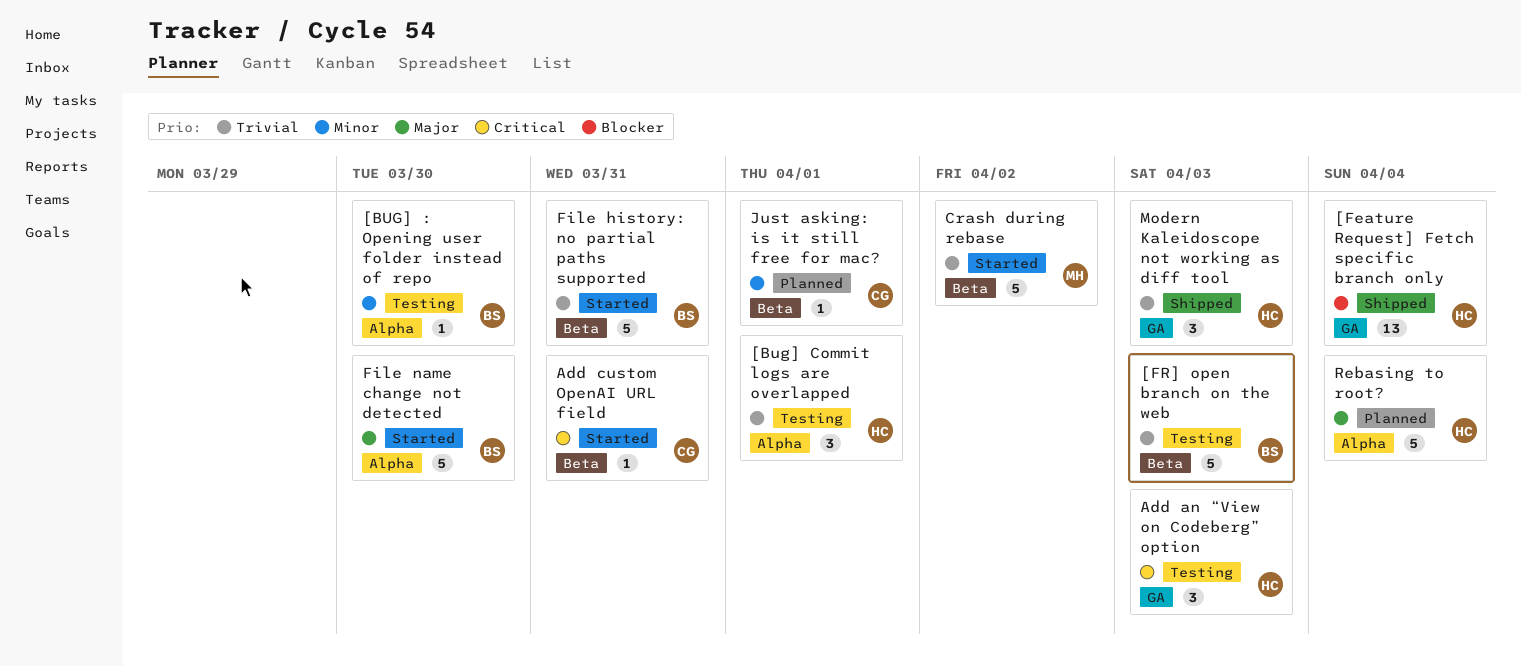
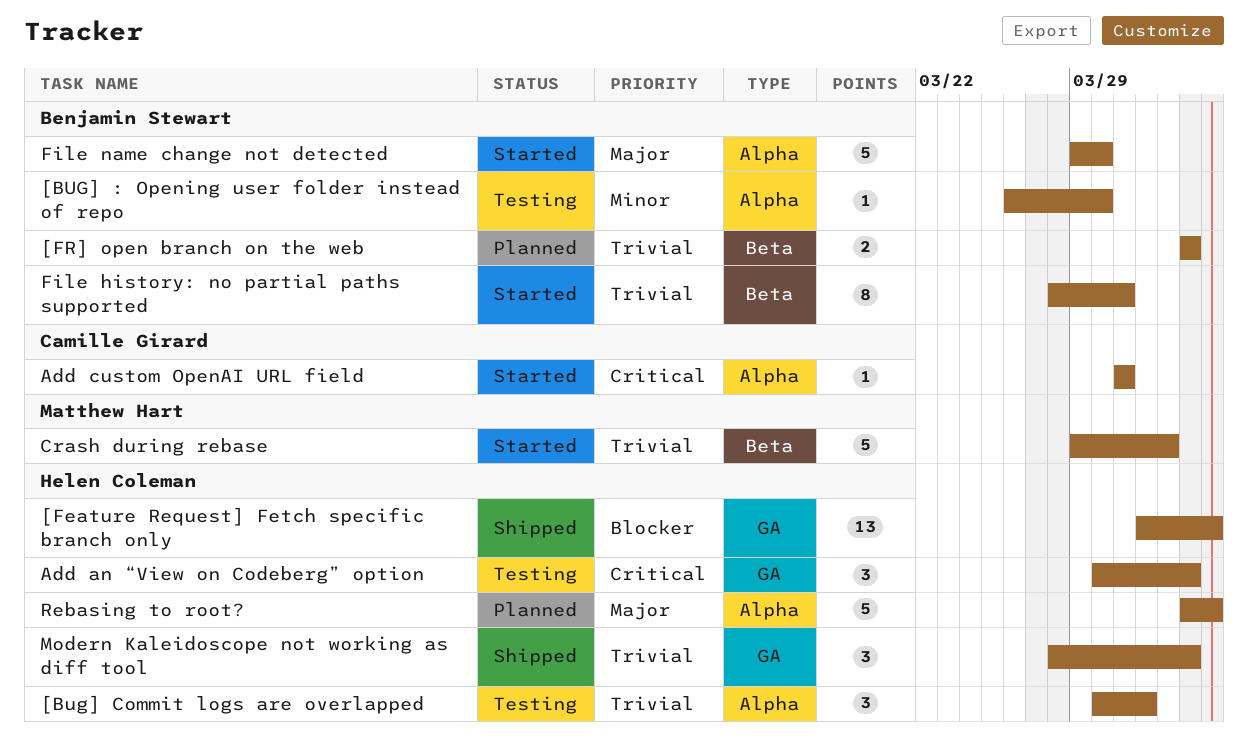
[FR] open branch on the web, status: Testing -> Planned
[FR] open branch on the web, estimate: 5 -> 2
Add custom OpenAI URL field, label: Beta -> Alpha
File history: no partial paths supported, estimate: 5 -> 8
Just asking: is it still free for mac?: present -> none

